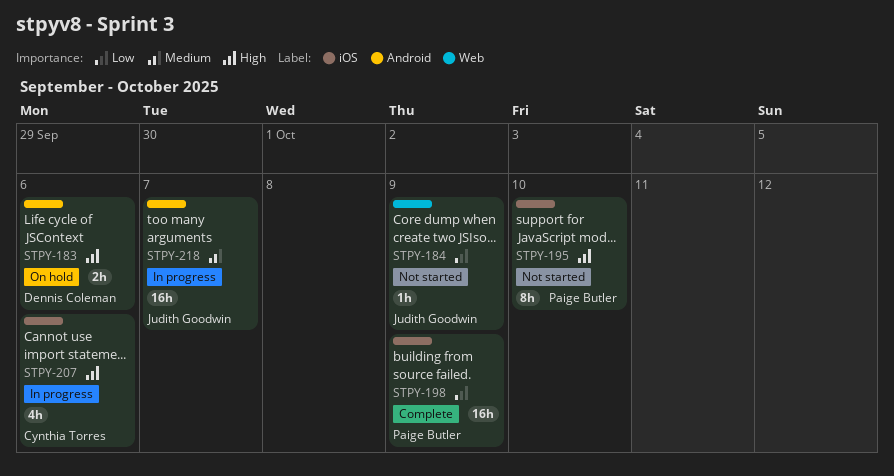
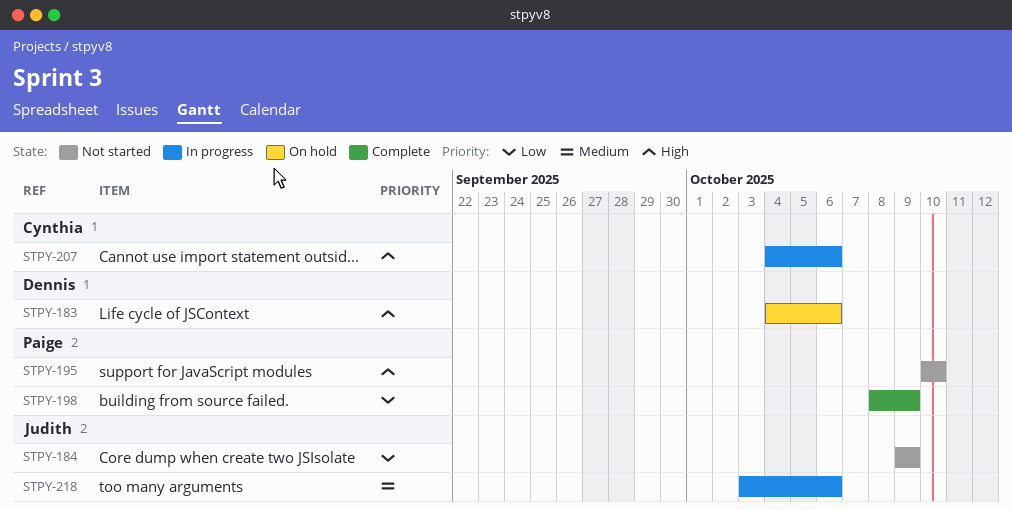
STPY-218, due: Oct 7 -> Oct 6

